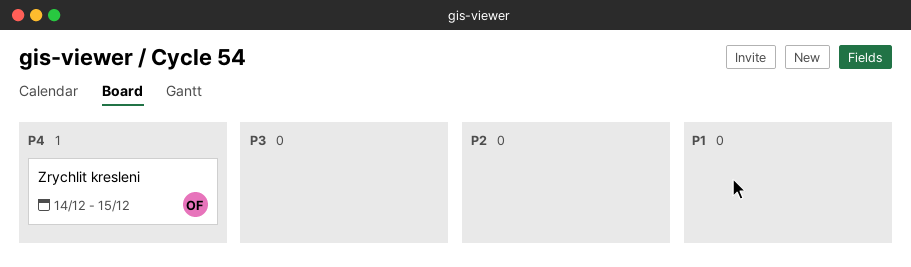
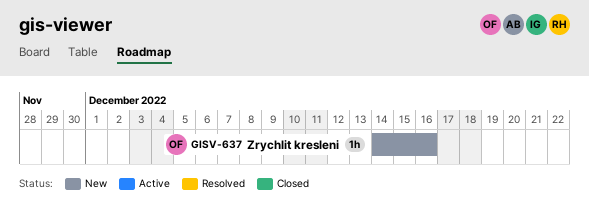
Zrychlit kresleni, due: Dec 15 -> Dec 16

